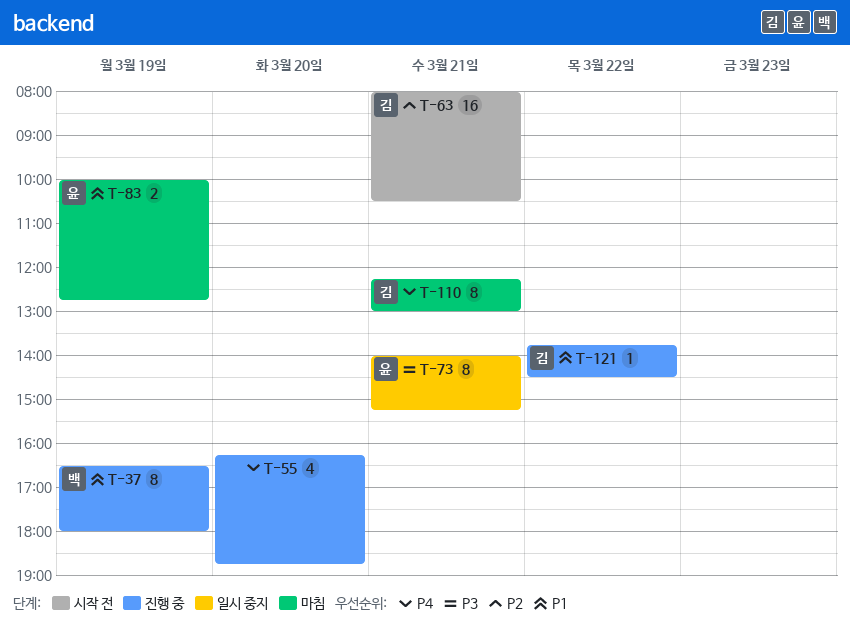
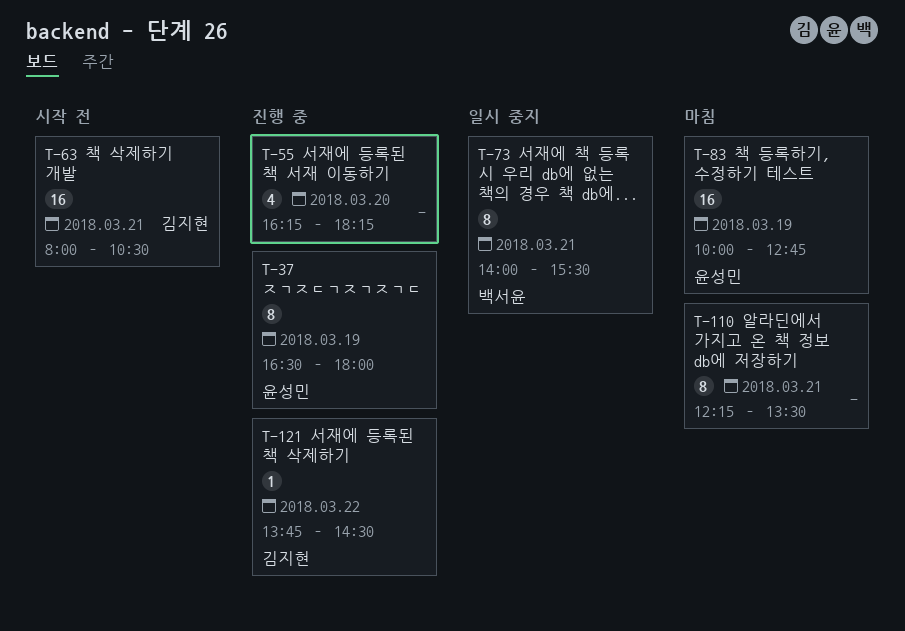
T-37, owner: 백서윤 -> 윤성민
T-55, ends: 18:45 -> 18:15
T-73, owner: 윤성민 -> 백서윤
T-73, ends: 15:15 -> 15:30
T-83, estimate: 2 -> 16
T-110, owner: 김지현 -> none
T-110, ends: 13:00 -> 13:30

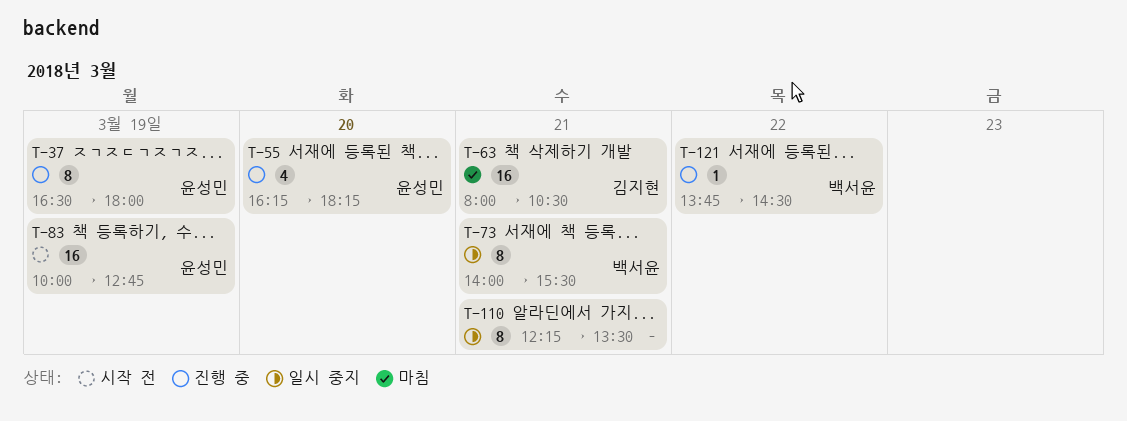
T-55, owner: none -> 윤성민
T-63, status: 시작 전 -> 마침
T-83, status: 마침 -> 시작 전
T-110, status: 마침 -> 일시 중지
T-121, owner: 김지현 -> 백서윤

